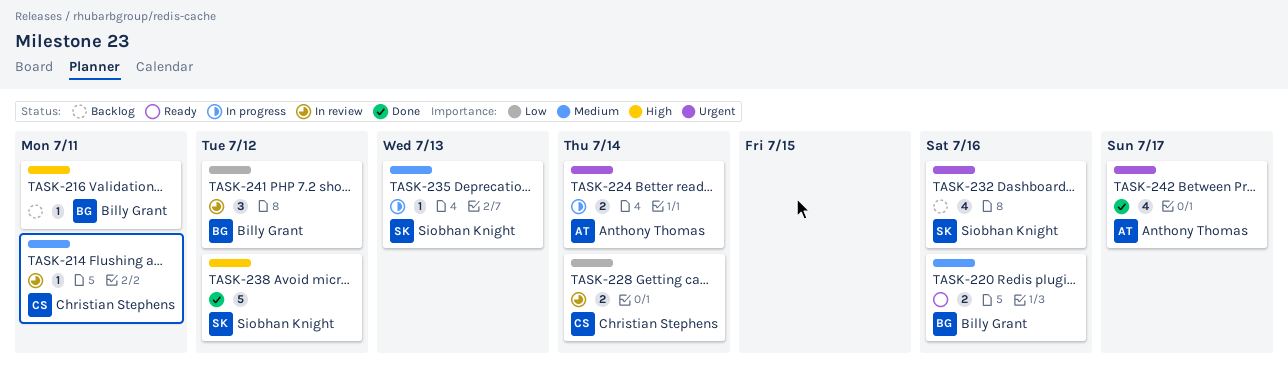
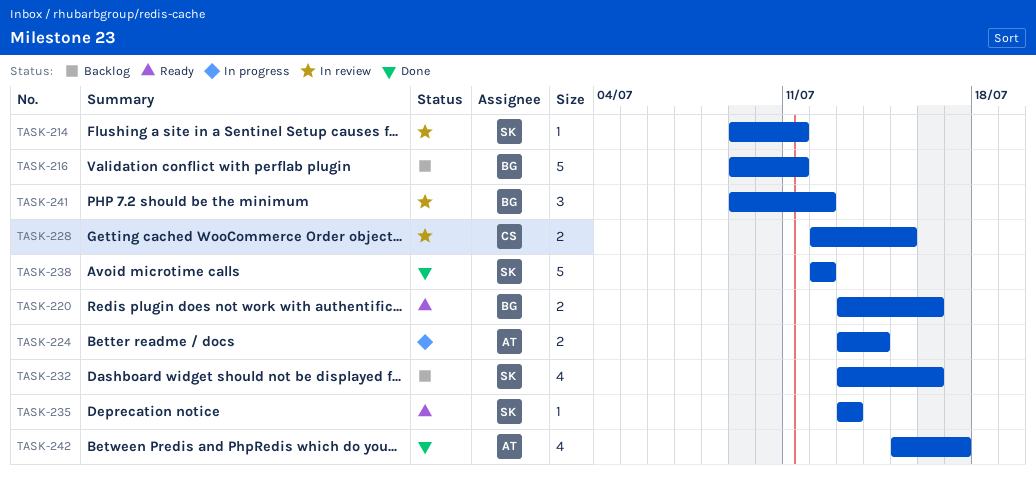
TASK-214, owner: Christian Stephens -> Siobhan Knight
TASK-216, estimate: 1 -> 5
TASK-228, due: Jul 14 -> Jul 15
TASK-235, status: In progress -> Ready

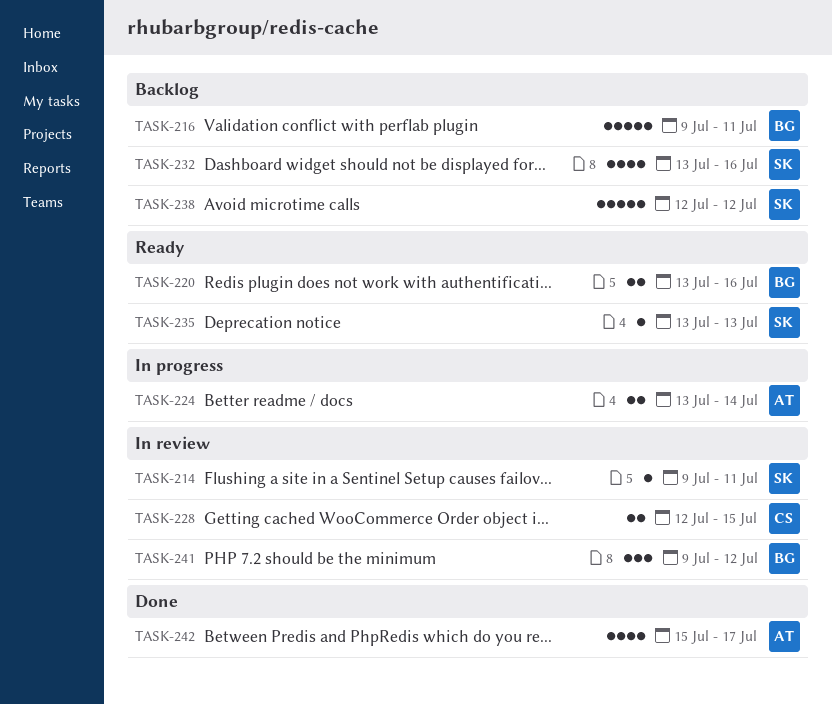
TASK-238, status: Done -> Backlog

